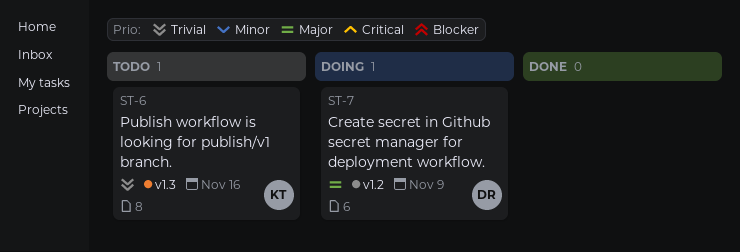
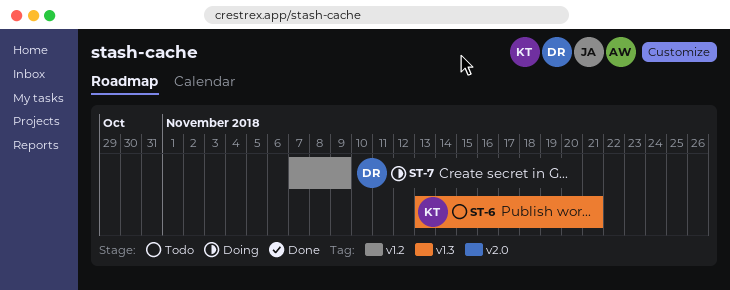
ST-6, due: Nov 16 -> Nov 21

